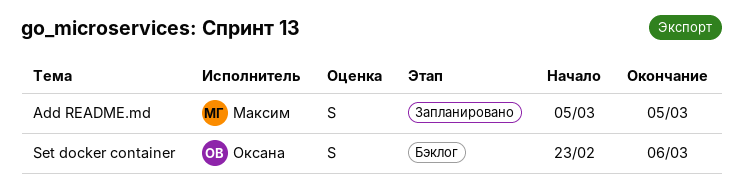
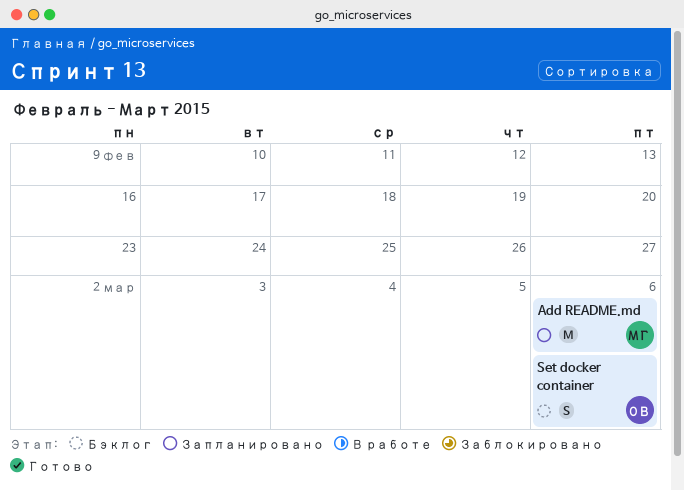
Add README.md, estimate: S -> M
Add README.md, due: Mar 5 -> Mar 6

